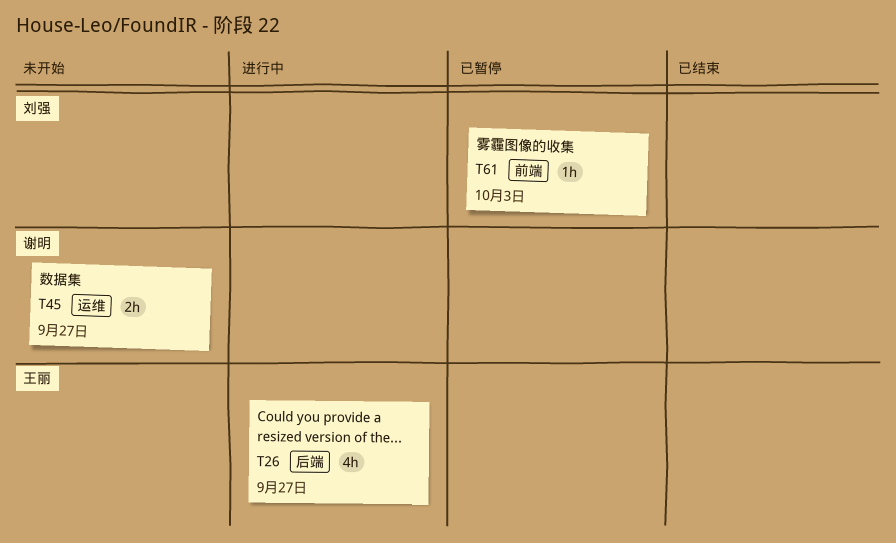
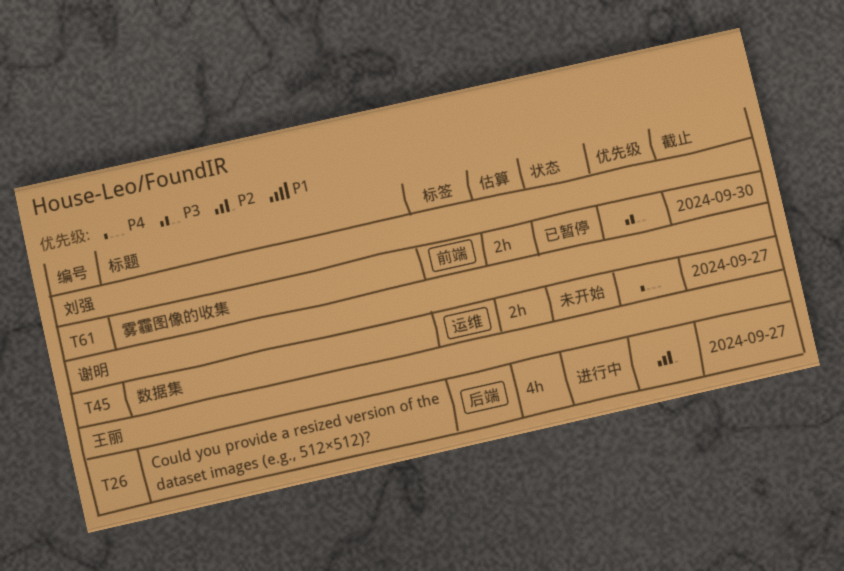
T61, estimate: 1h -> 2h
T61, due: Oct 3 -> Sep 30

